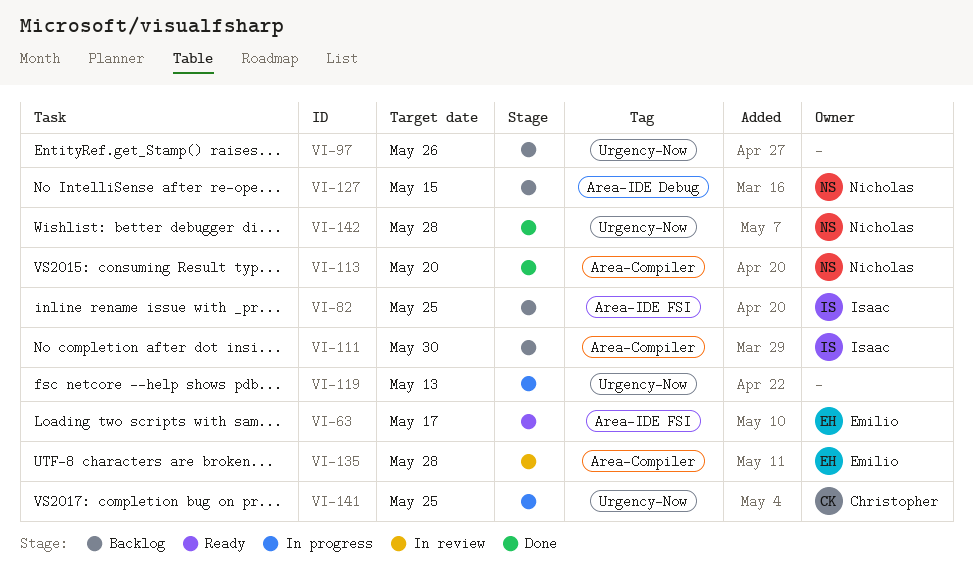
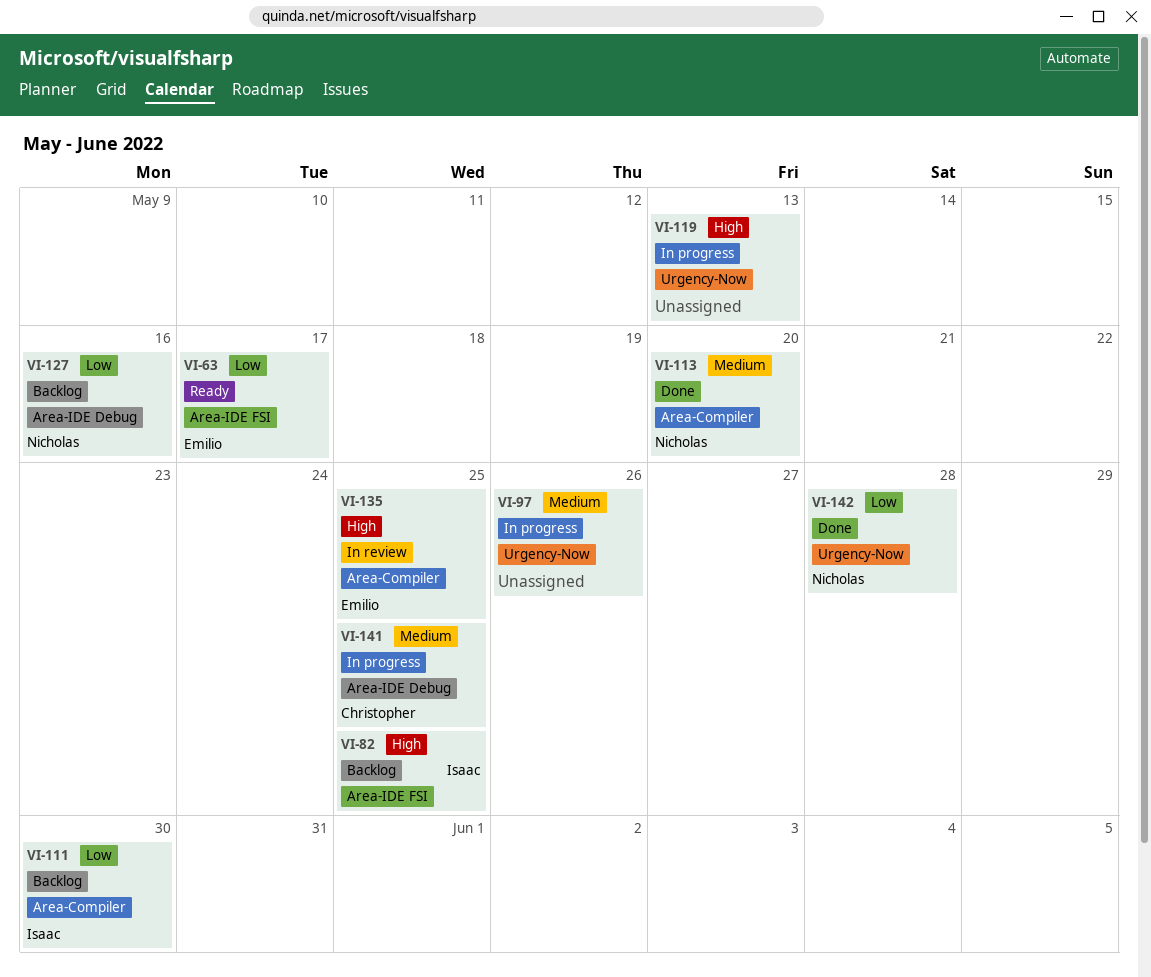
VI-97, status: Backlog -> In progress
VI-127, due: May 15 -> May 16
VI-135, due: May 28 -> May 25
VI-141, label: Urgency-Now -> Area-IDE Debug

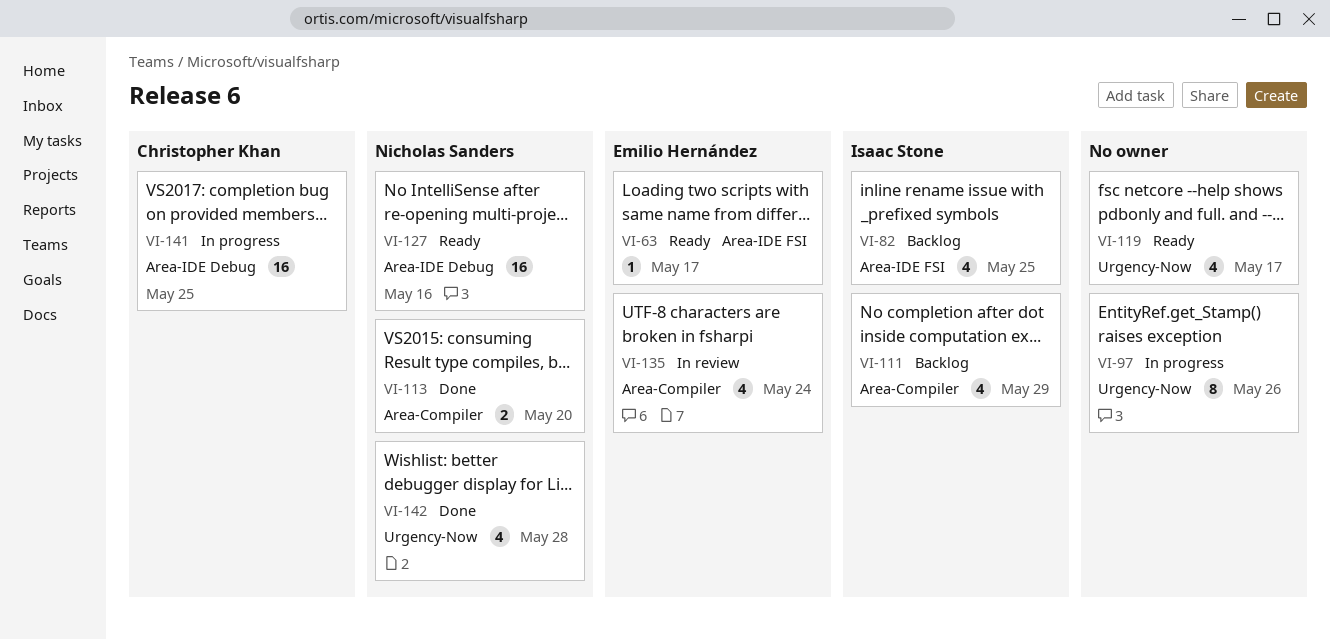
VI-111, due: May 30 -> May 29
VI-119, status: In progress -> Ready
VI-119, due: May 13 -> May 17
VI-127, status: Backlog -> Ready
VI-135, due: May 25 -> May 24

